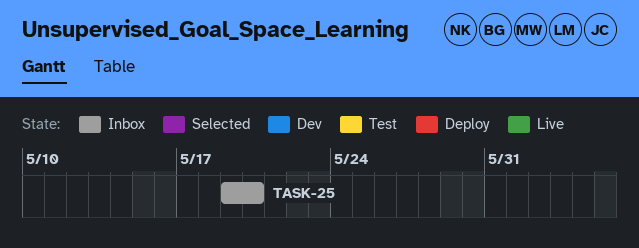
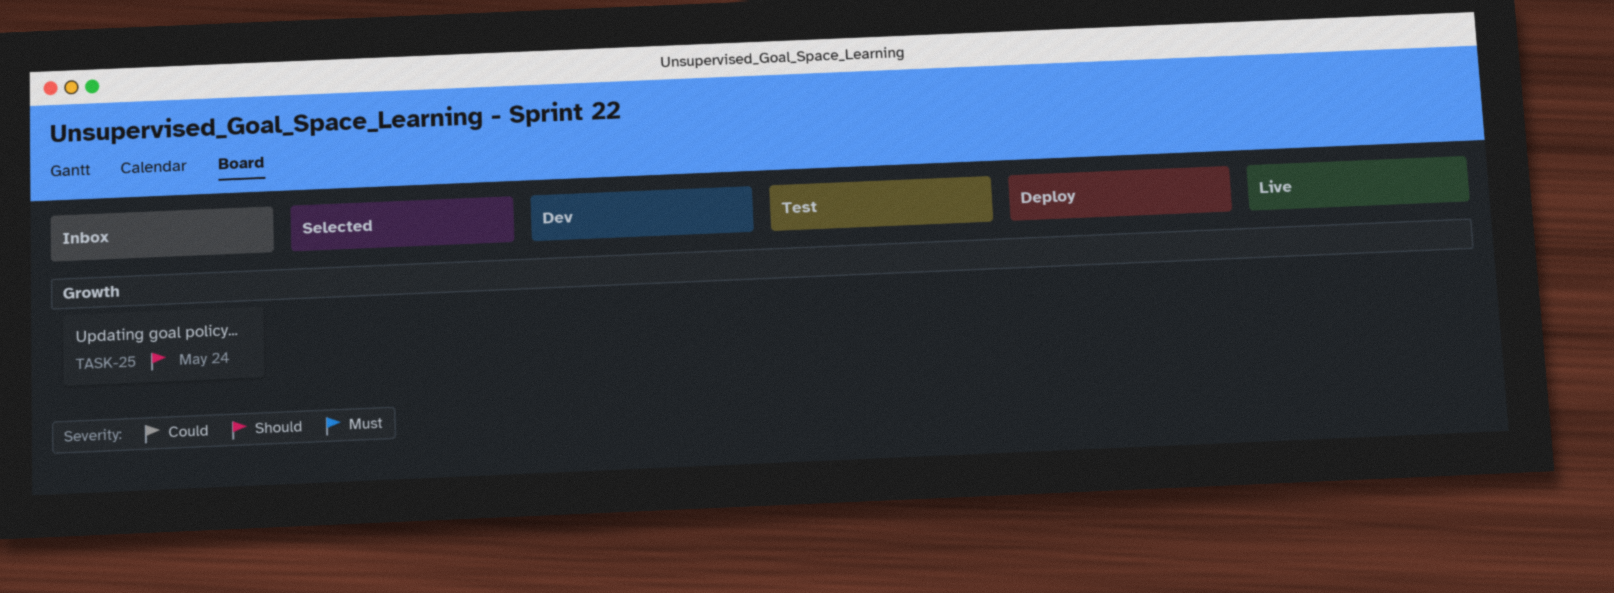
TASK-25, due: May 20 -> May 24

